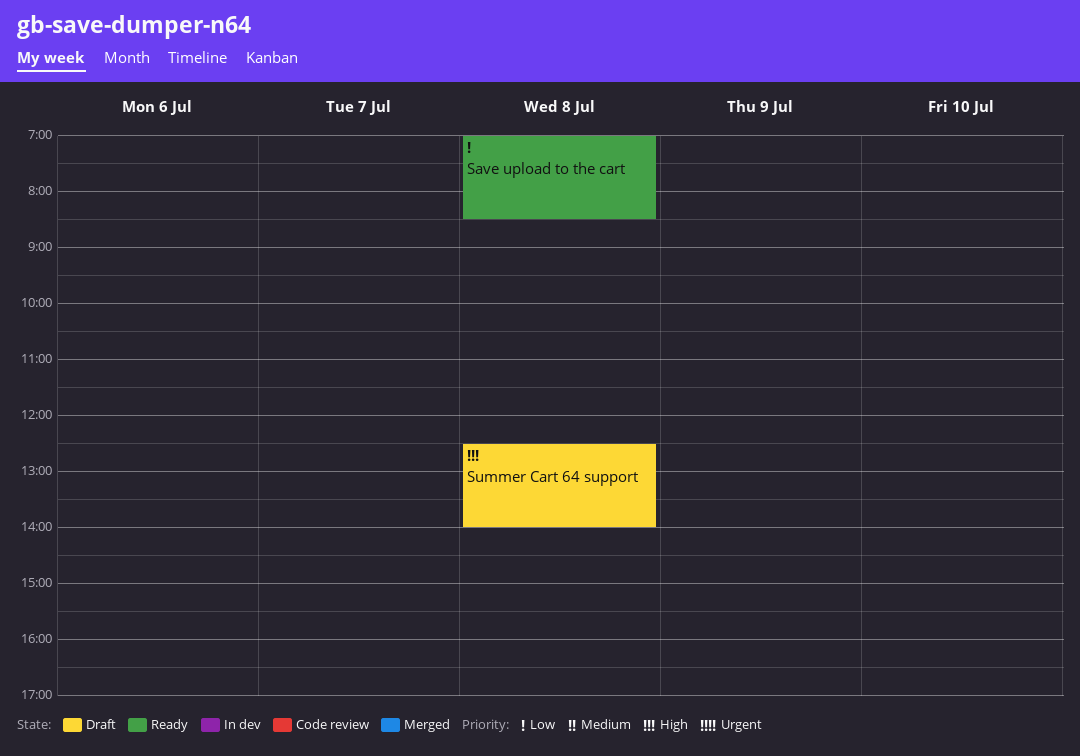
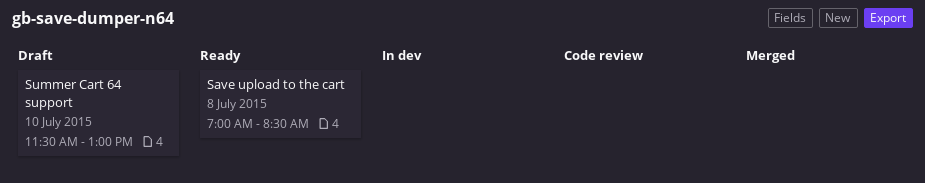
Summer Cart 64 support, day: Jul 8 -> Jul 10
Summer Cart 64 support, begins: 12:30 -> 11:30
Summer Cart 64 support, ends: 14:00 -> 13:00

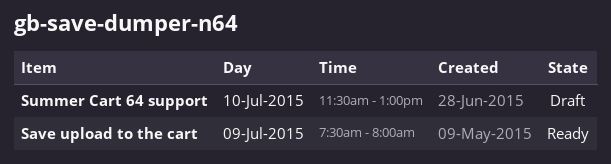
Save upload to the cart, day: Jul 8 -> Jul 9
Save upload to the cart, begins: 07:00 -> 07:30
Save upload to the cart, ends: 08:30 -> 08:00

